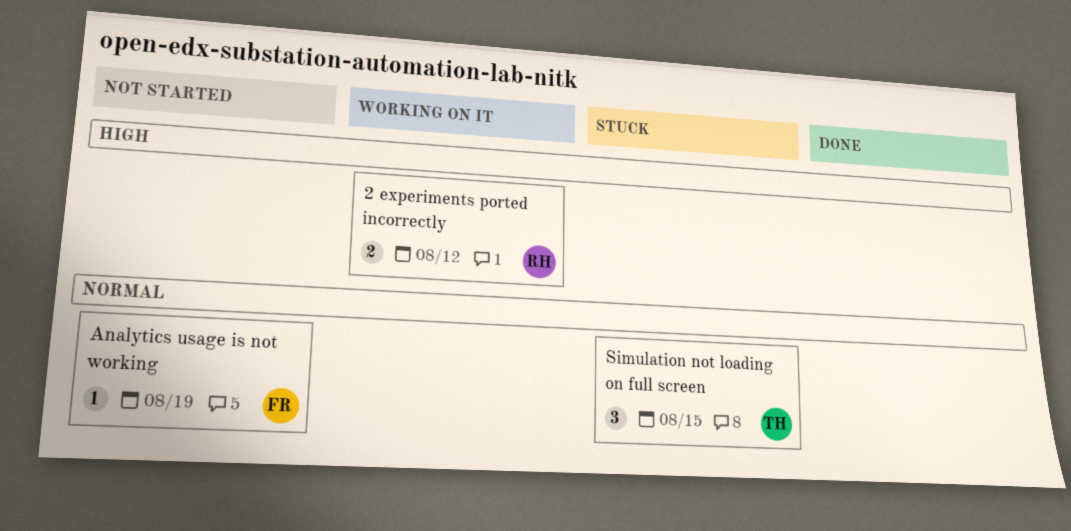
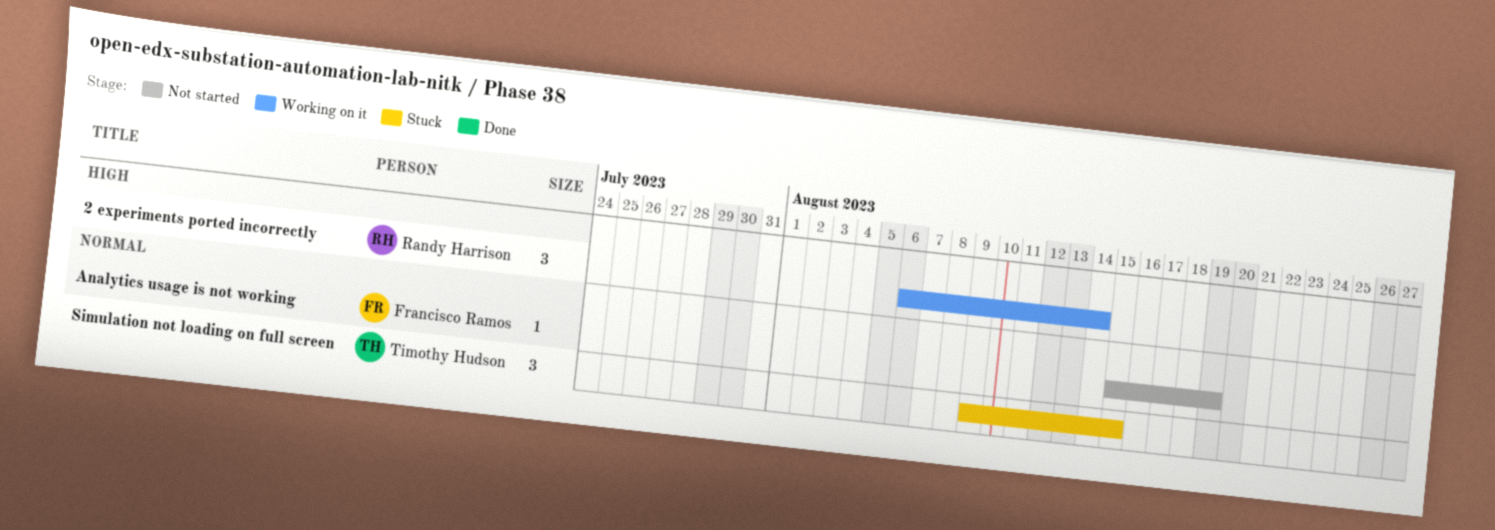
2 experiments ported incorrectly, estimate: 2 -> 3
2 experiments ported incorrectly, due: Aug 12 -> Aug 14

